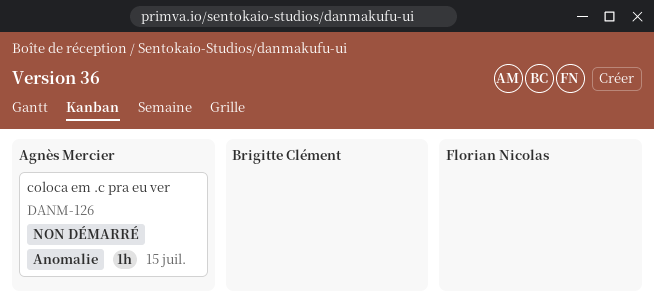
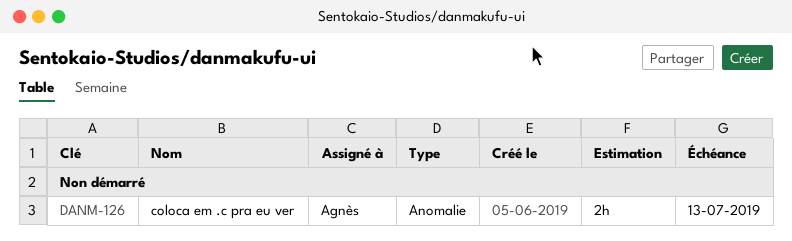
DANM-126, estimate: 1h -> 2h
DANM-126, due: Jul 15 -> Jul 13

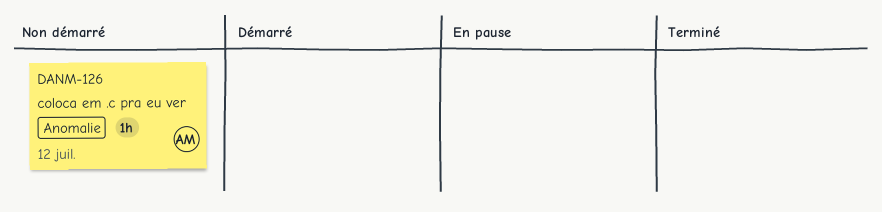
DANM-126, estimate: 2h -> 1h
DANM-126, due: Jul 13 -> Jul 12

